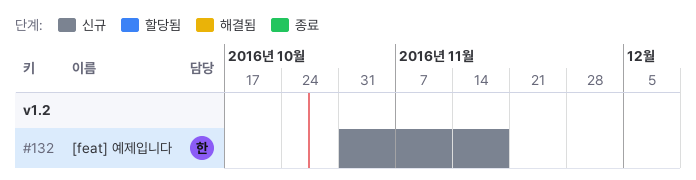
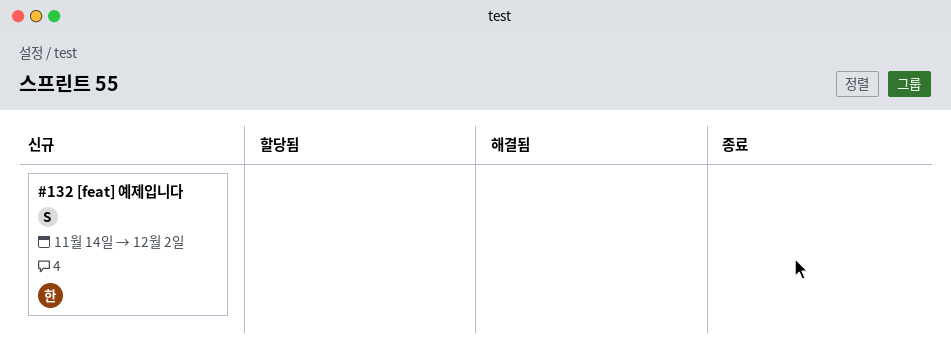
#132, start: Oct 31 -> Nov 14
#132, due: Nov 18 -> Dec 2

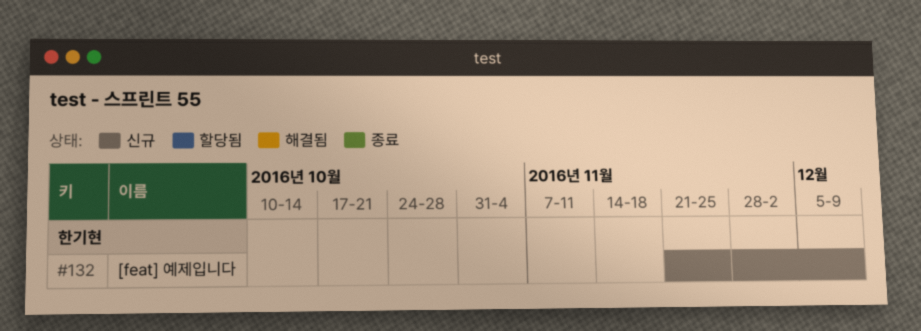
#132, start: Nov 14 -> Nov 21
#132, due: Dec 2 -> Dec 9

